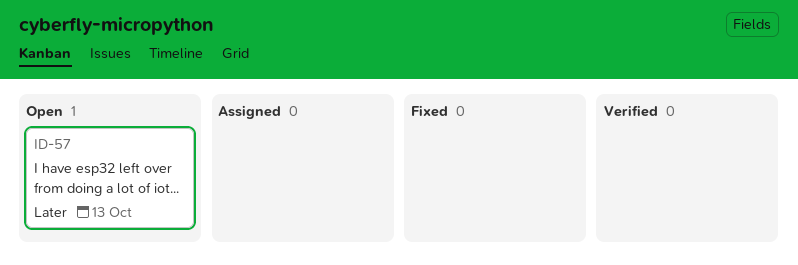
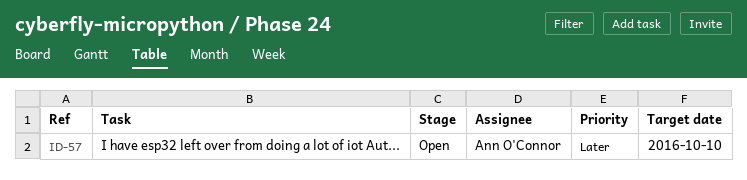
ID-57, due: Oct 13 -> Oct 10

